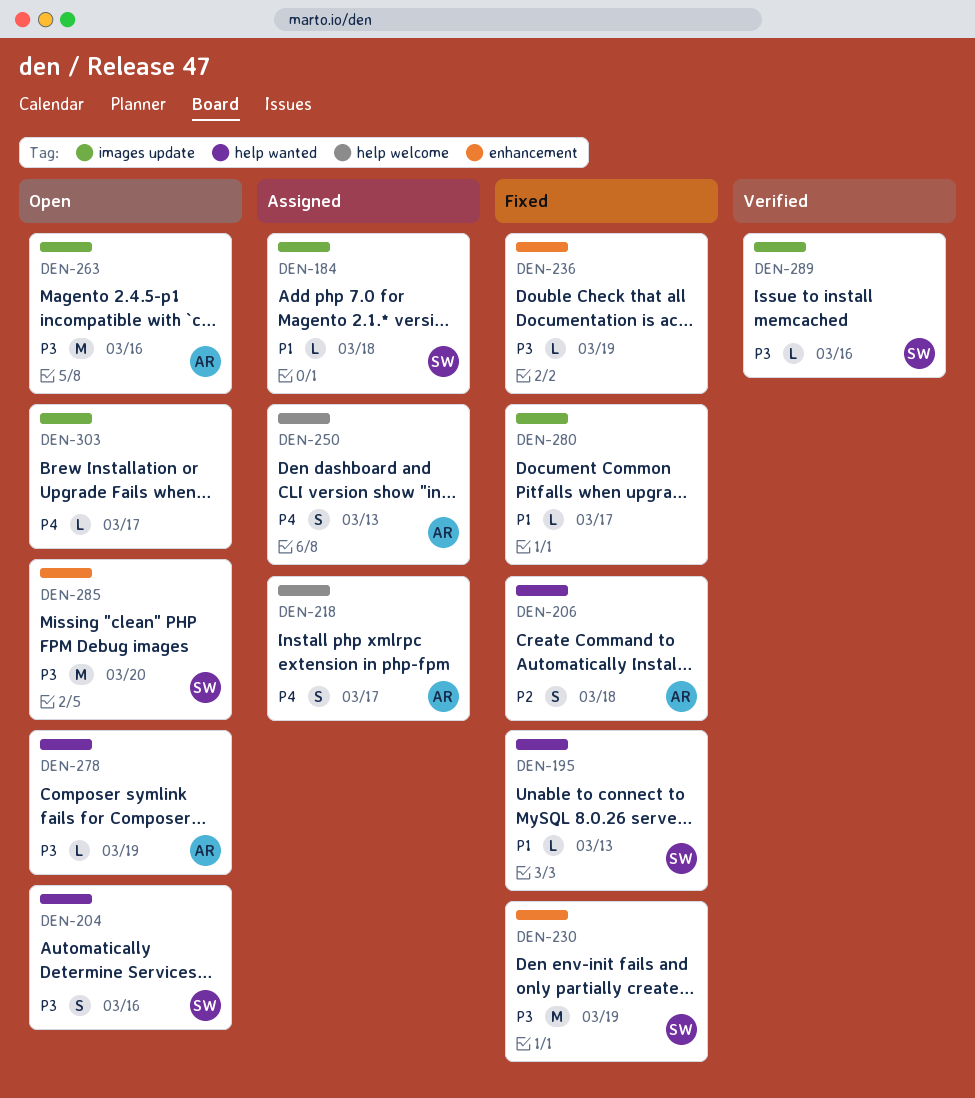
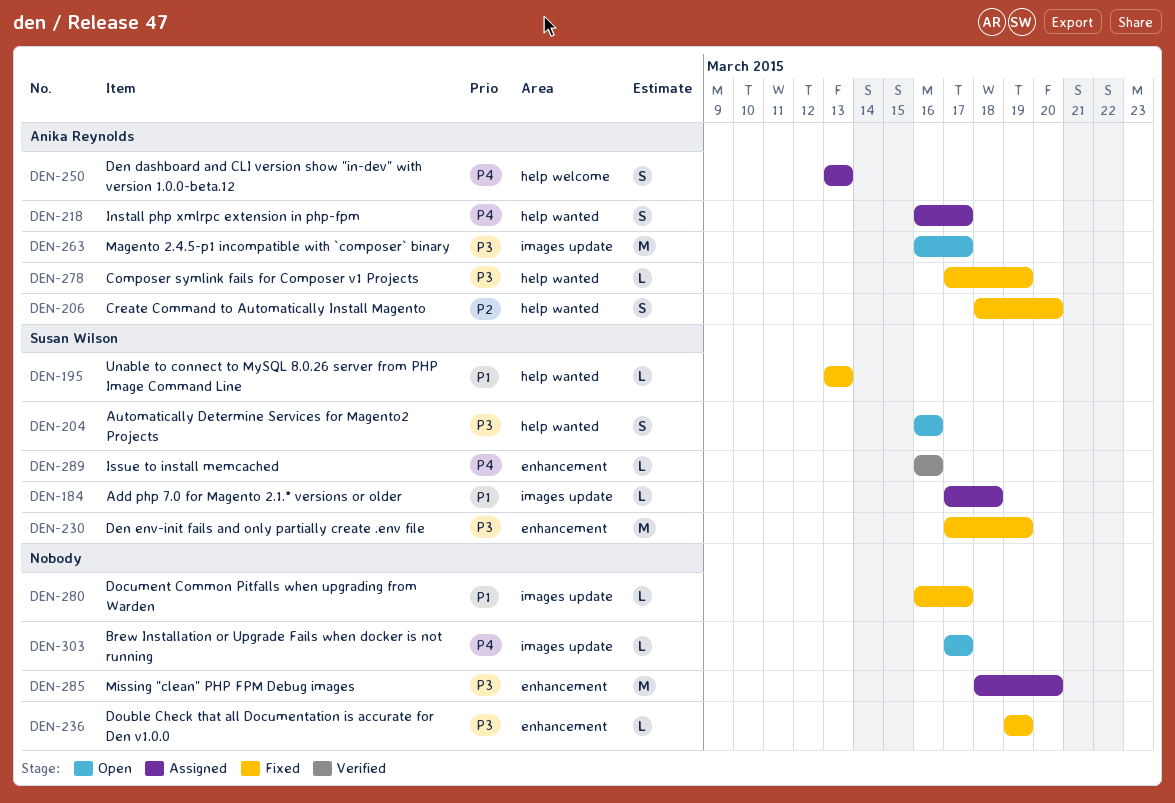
DEN-206, due: Mar 18 -> Mar 20
DEN-218, label: help welcome -> help wanted
DEN-263, due: Mar 16 -> Mar 17
DEN-278, status: Open -> Fixed
DEN-285, status: Open -> Assigned
DEN-285, owner: Susan Wilson -> none
DEN-289, priority: P3 -> P4
DEN-289, label: images update -> enhancement

